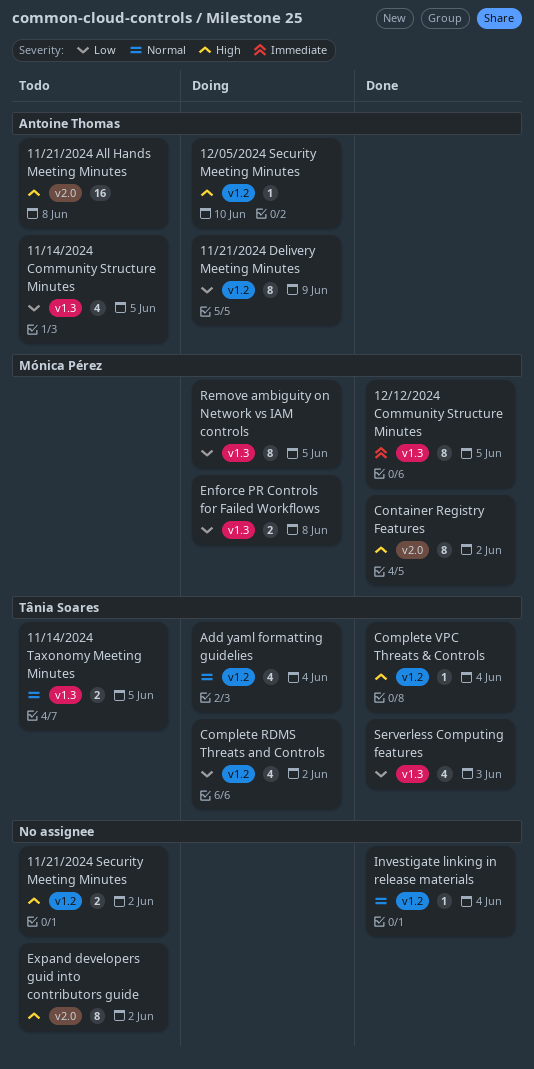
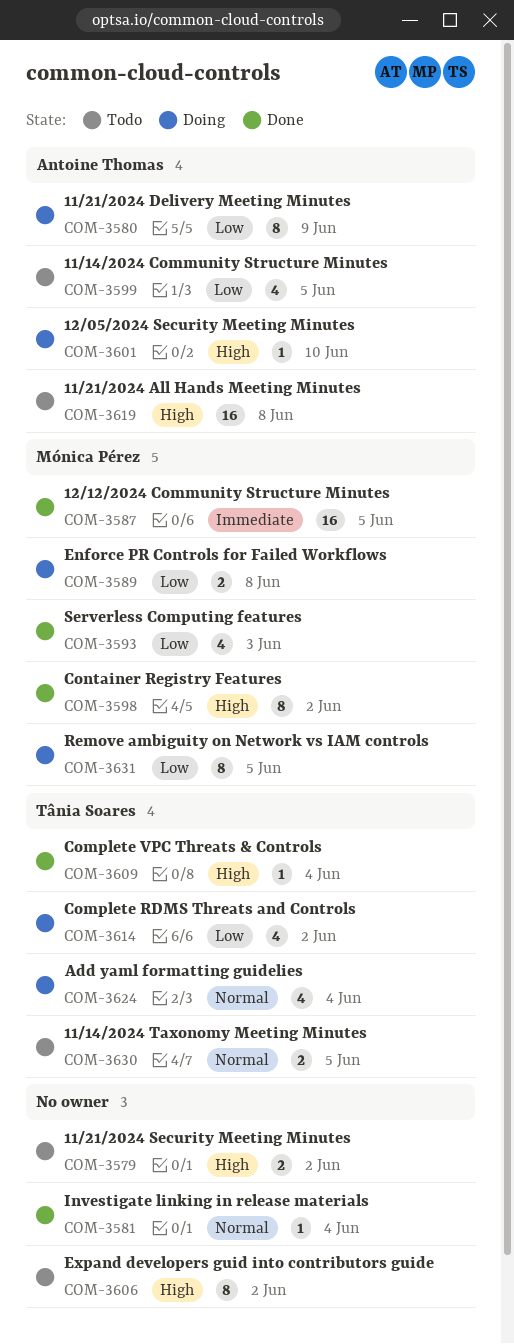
12/12/2024 Community Structure Minutes, estimate: 8 -> 16
Serverless Computing features, owner: Tânia Soares -> Mónica Pérez

